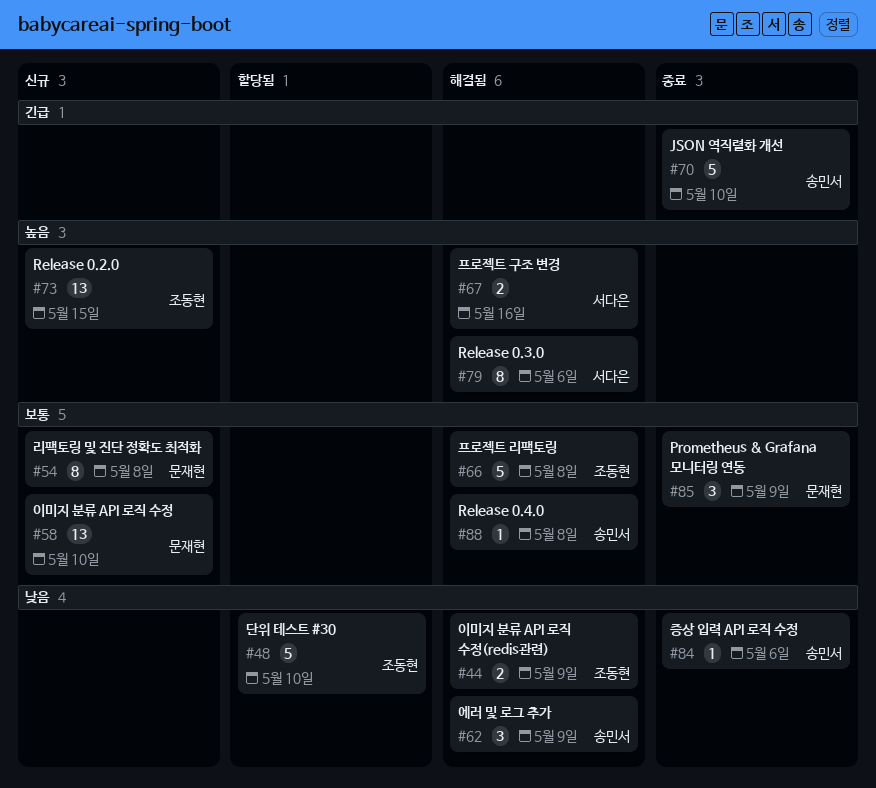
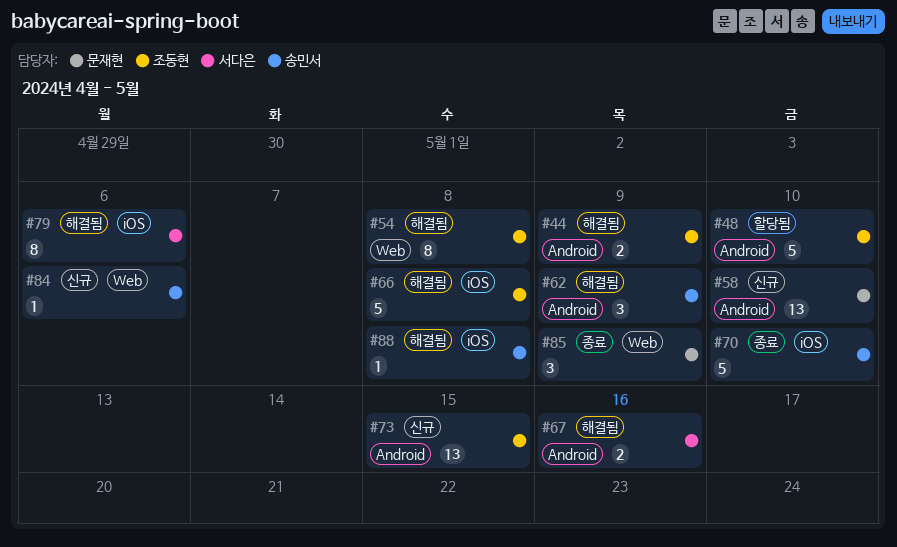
#54, status: 신규 -> 해결됨
#54, owner: 문재현 -> 조동현
#84, status: 종료 -> 신규

